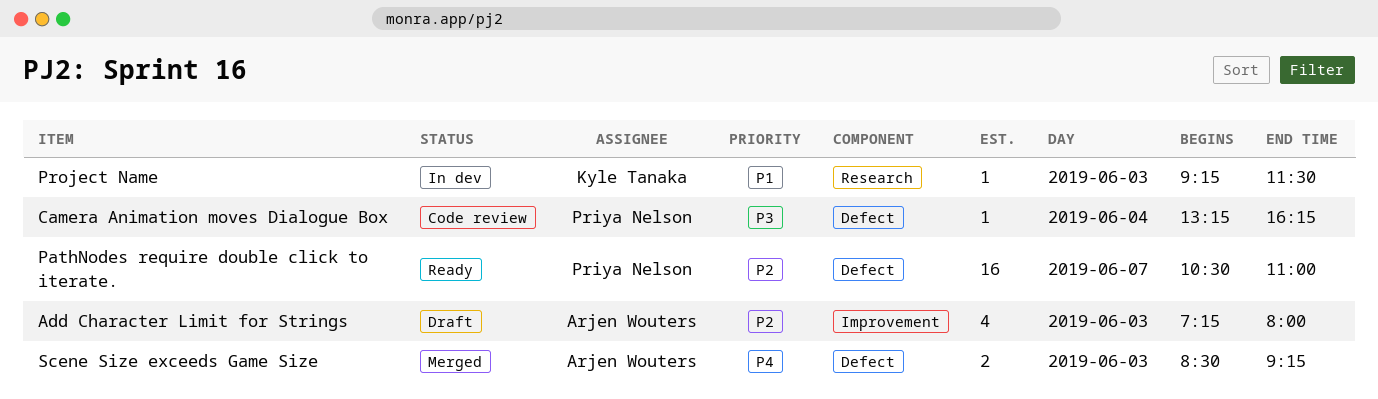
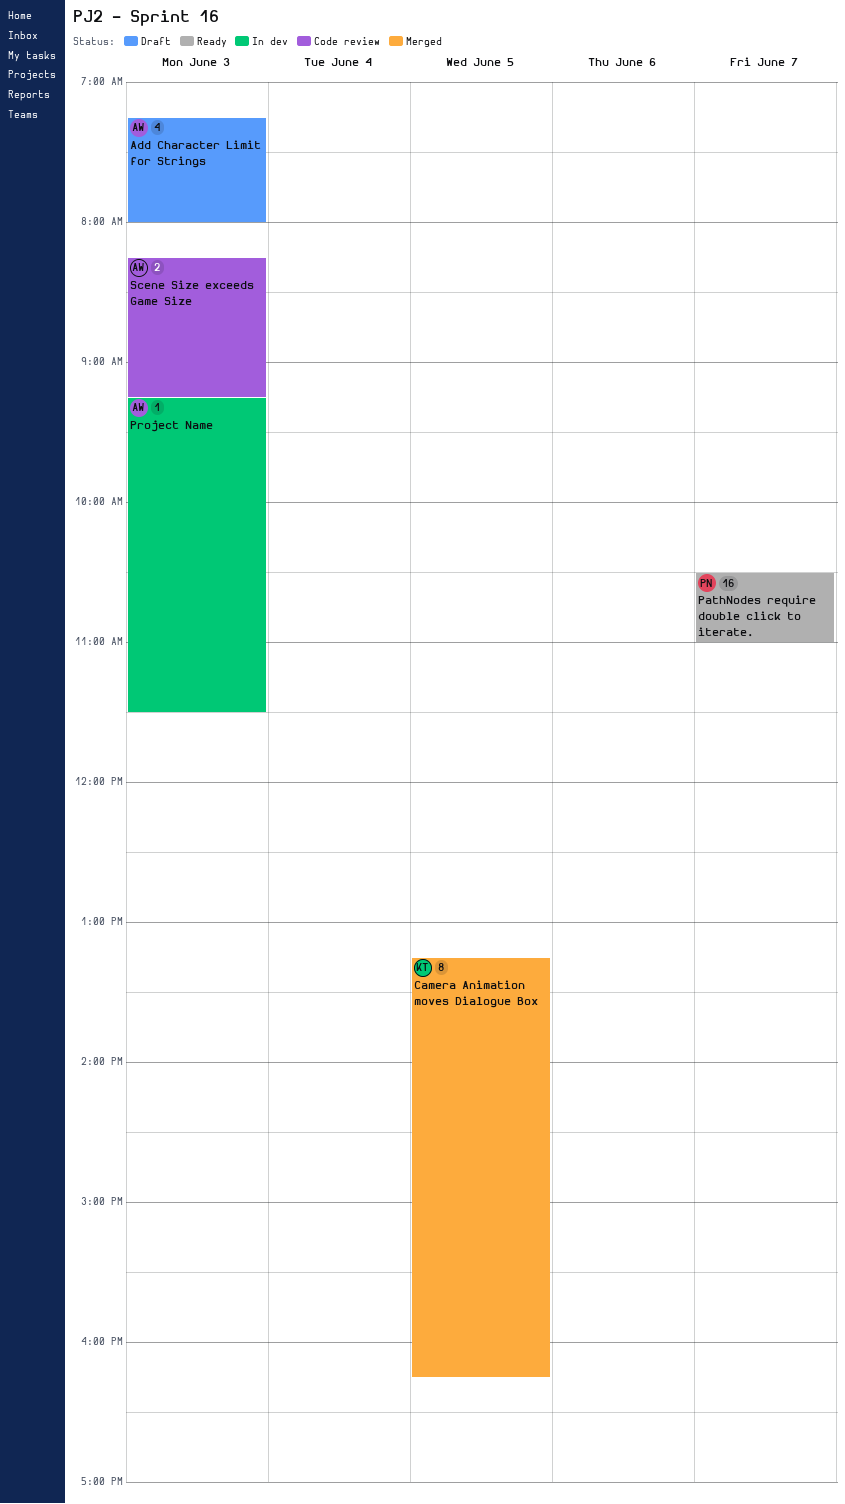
Camera Animation moves Dialogue Box, status: Code review -> Merged
Camera Animation moves Dialogue Box, owner: Priya Nelson -> Kyle Tanaka
Camera Animation moves Dialogue Box, estimate: 1 -> 8
Camera Animation moves Dialogue Box, day: Jun 4 -> Jun 5
Project Name, owner: Kyle Tanaka -> Arjen Wouters
Scene Size exceeds Game Size, status: Merged -> Code review
Scene Size exceeds Game Size, begins: 08:30 -> 08:15

